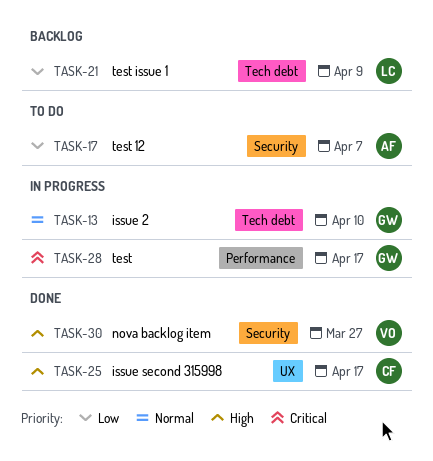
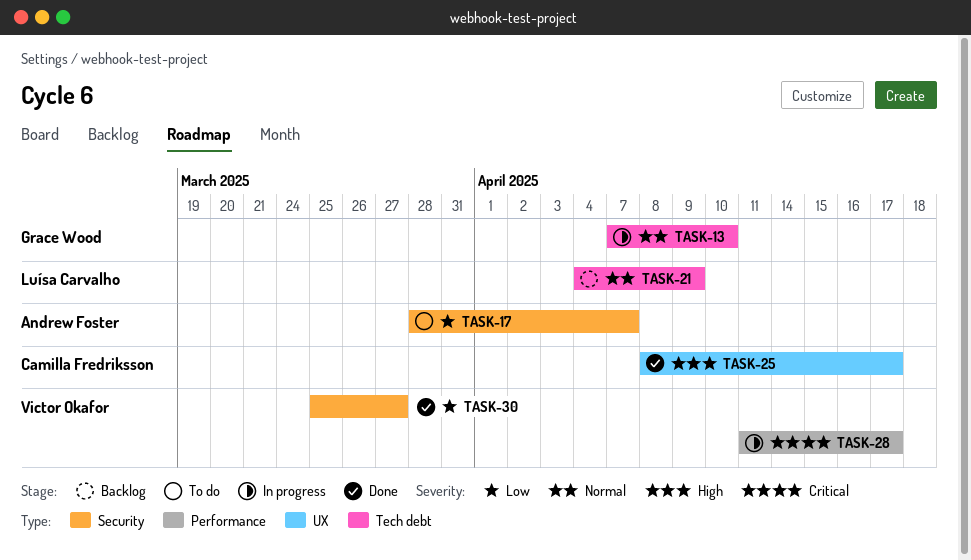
TASK-21, priority: Low -> Normal
TASK-28, owner: Grace Wood -> Victor Okafor
TASK-30, priority: High -> Low

